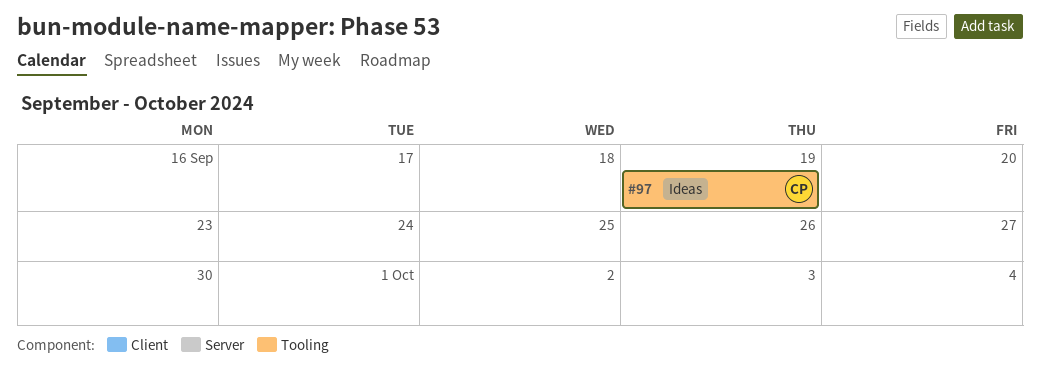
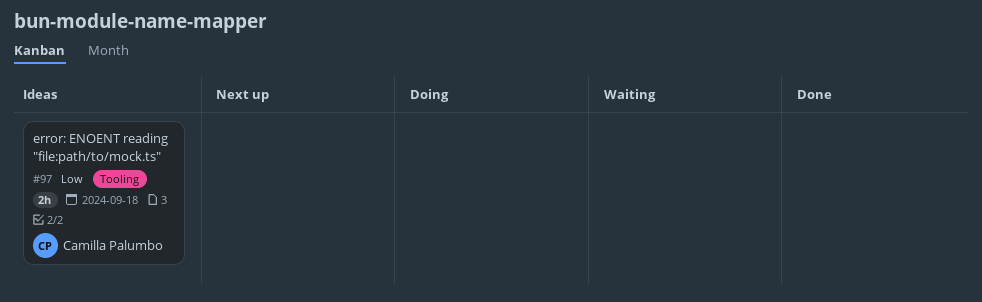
#97, due: Sep 19 -> Sep 18

